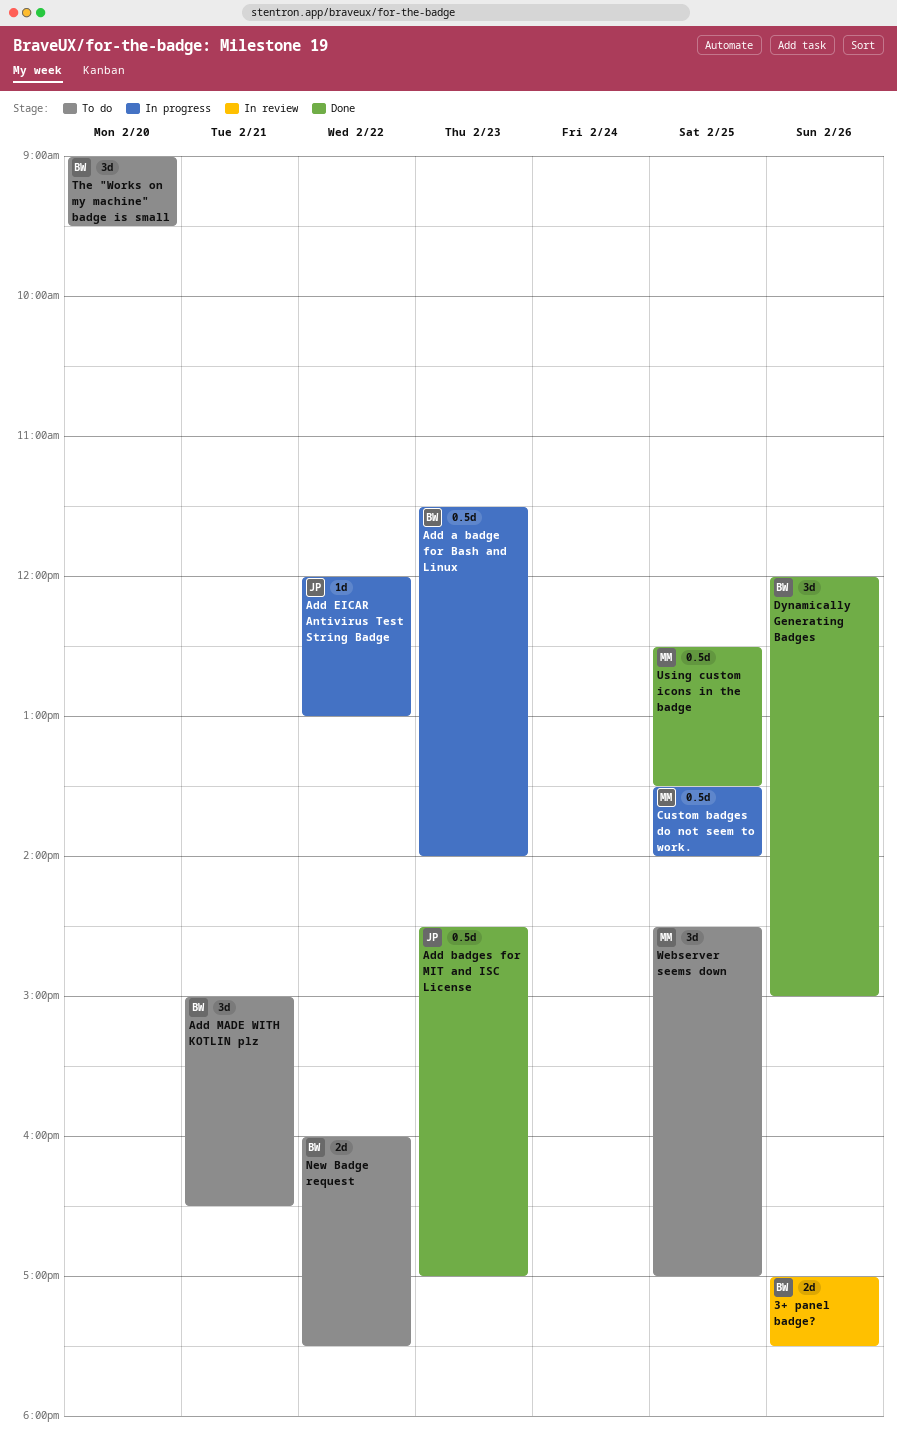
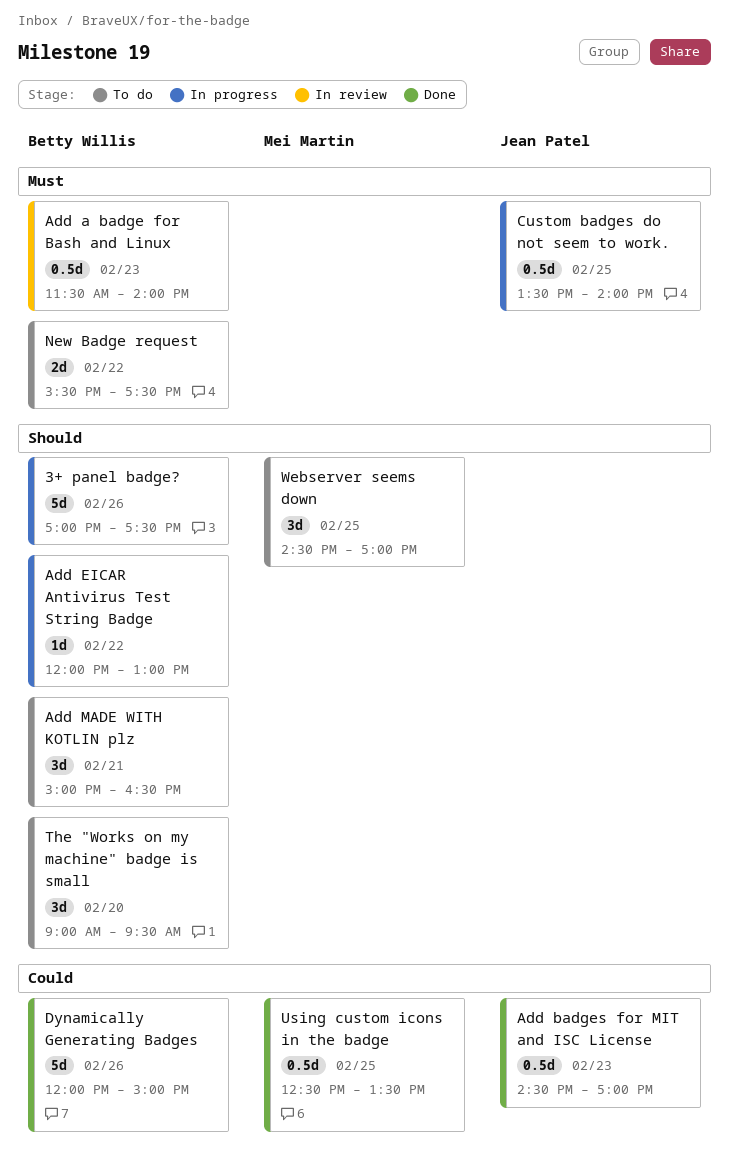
3+ panel badge?, status: In review -> In progress
3+ panel badge?, estimate: 2d -> 5d
Add a badge for Bash and Linux, status: In progress -> In review
Add EICAR Antivirus Test String Badge, owner: Jean Patel -> Betty Willis
Custom badges do not seem to work., owner: Mei Martin -> Jean Patel
Dynamically Generating Badges, estimate: 3d -> 5d
New Badge request, begins: 16:00 -> 15:30

